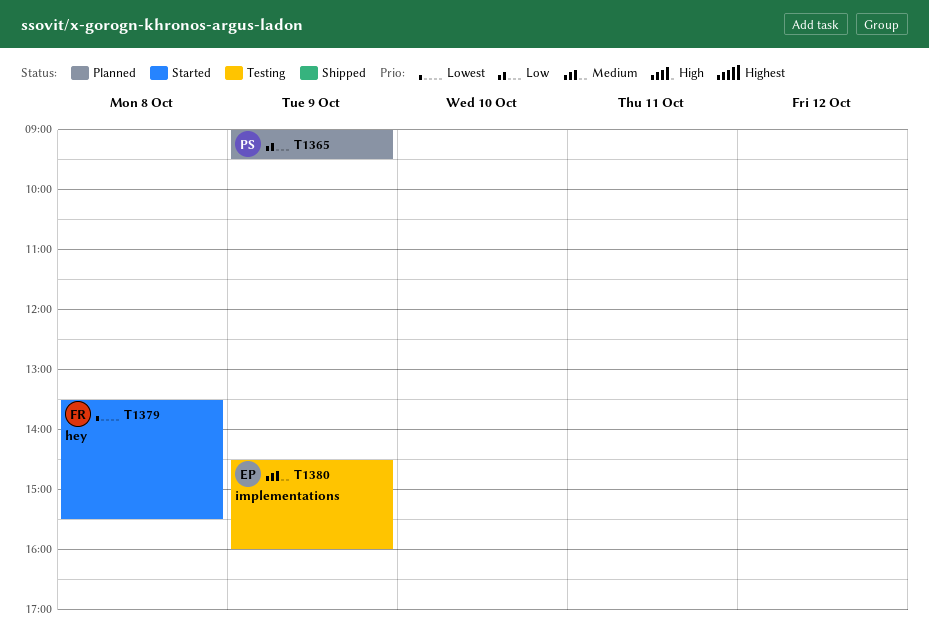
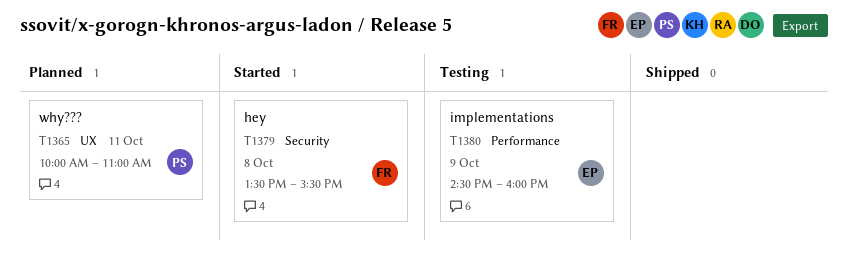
T1365, day: Oct 9 -> Oct 11
T1365, begins: 09:00 -> 10:00
T1365, ends: 09:30 -> 11:00

